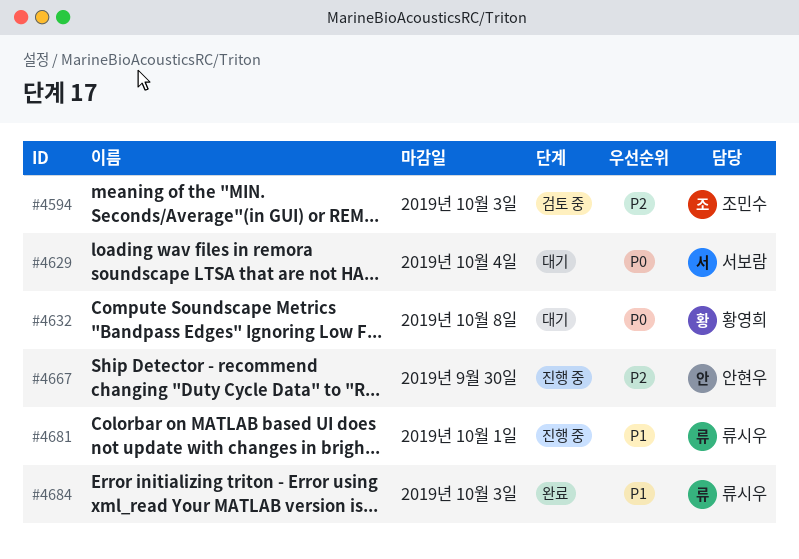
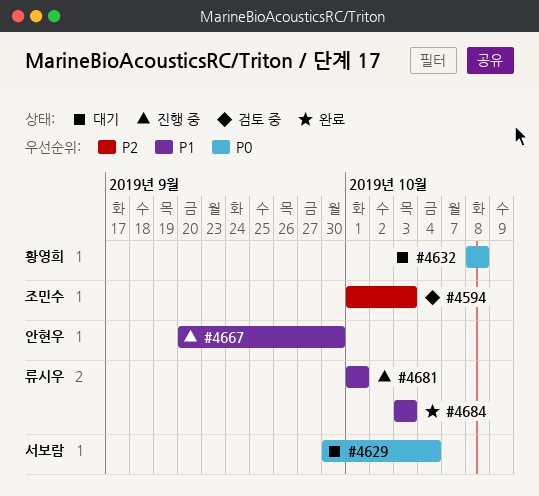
#4667, priority: P2 -> P1

